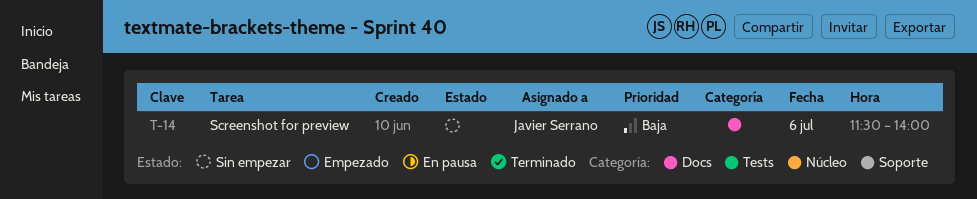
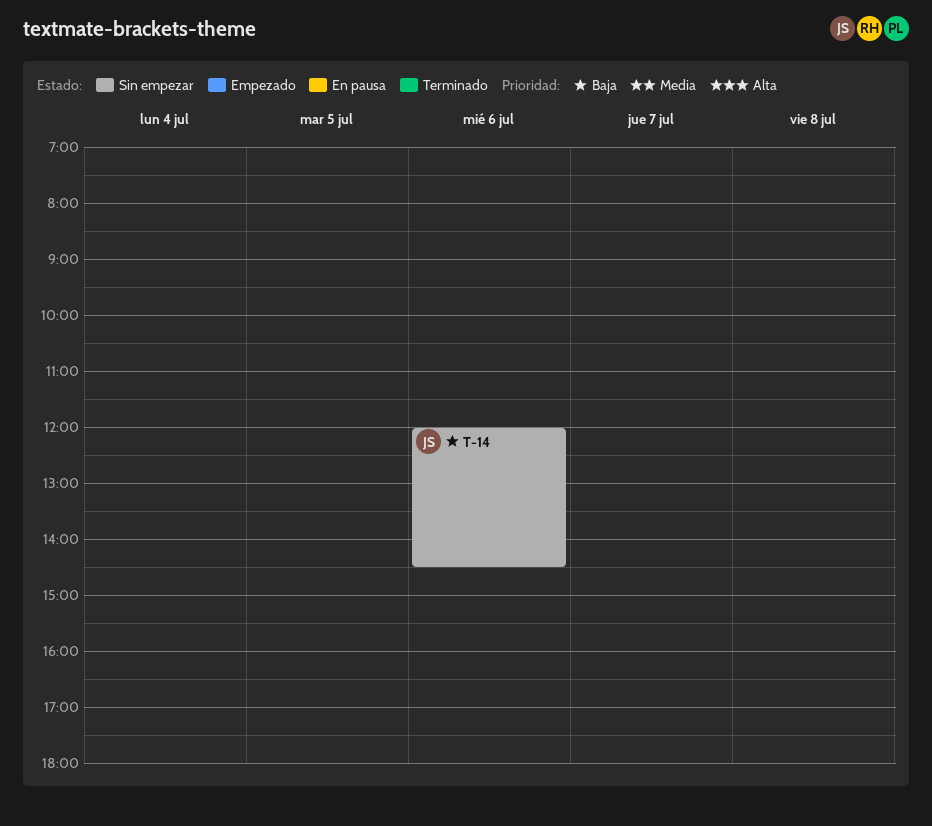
T-14, begins: 11:30 -> 12:00
T-14, ends: 14:00 -> 14:30

